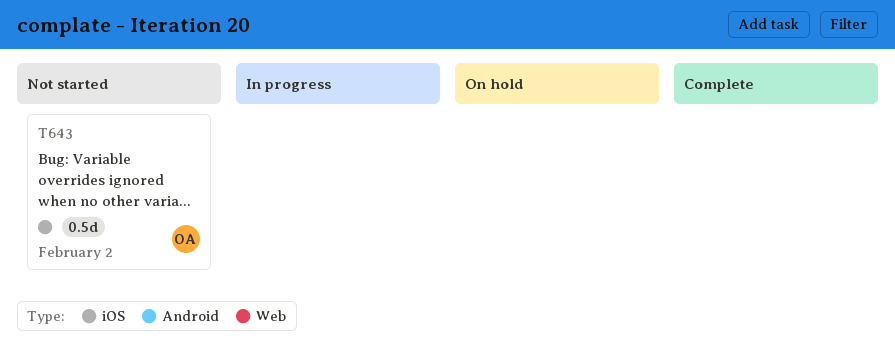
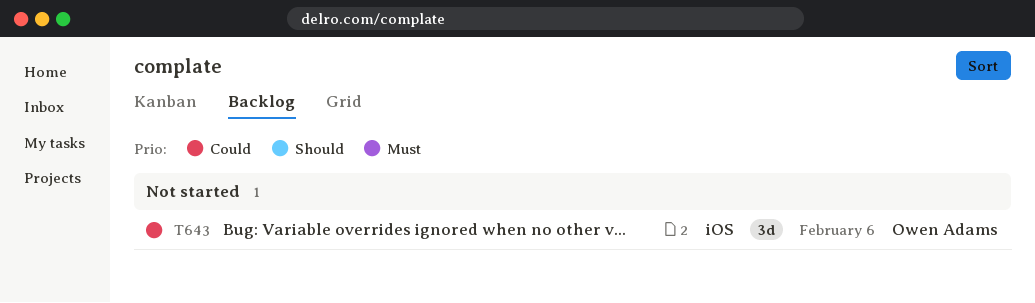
T643, estimate: 0.5d -> 3d
T643, due: Feb 2 -> Feb 6

